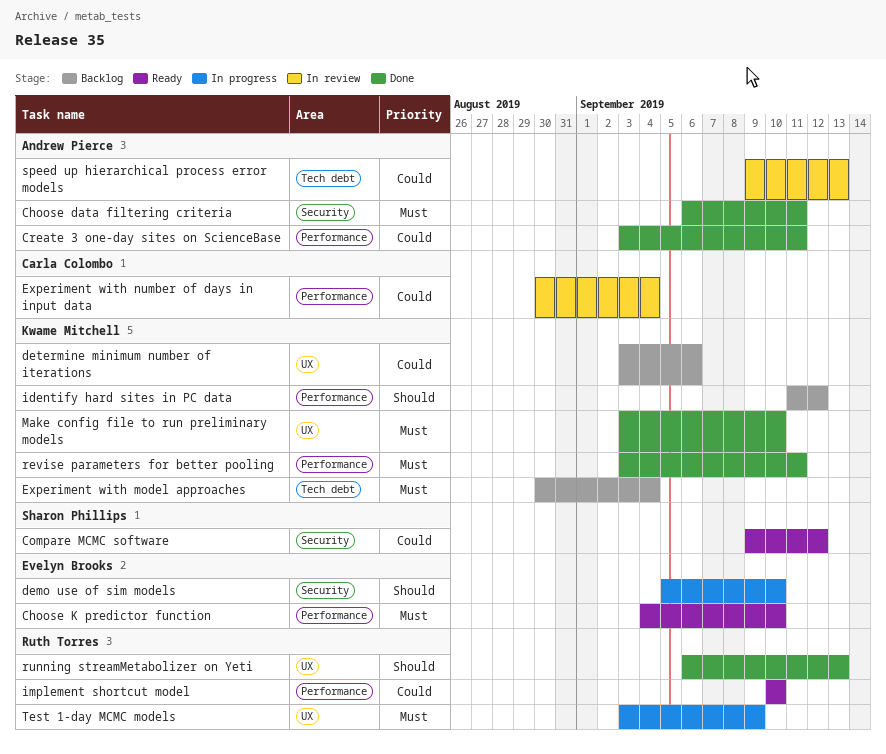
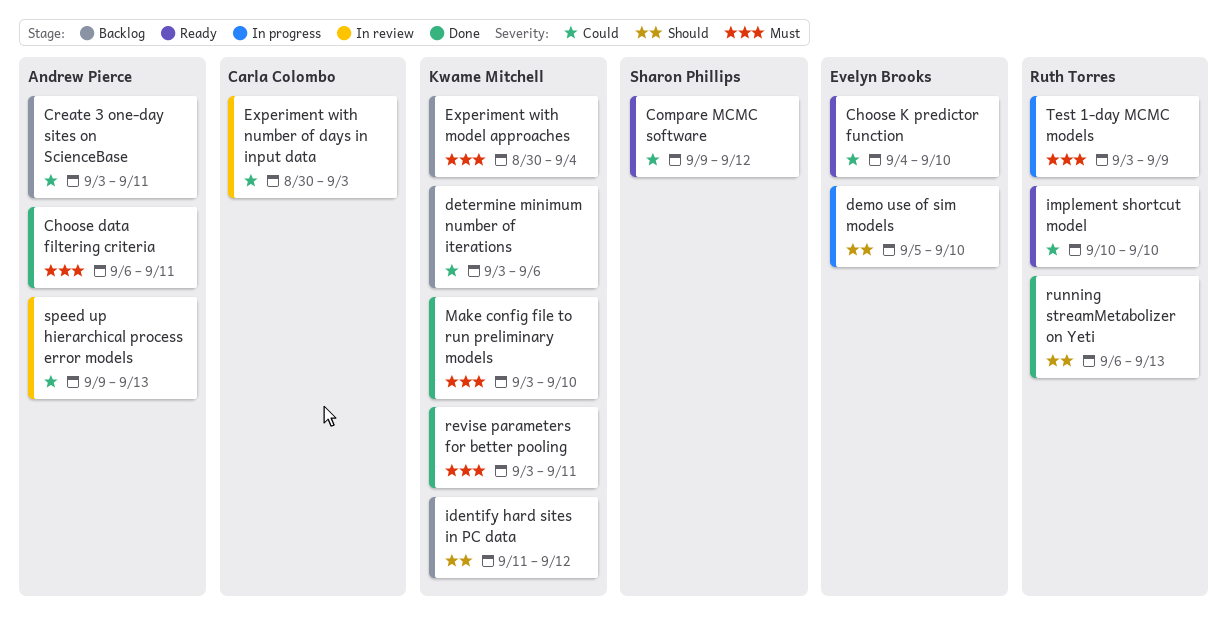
Choose K predictor function, priority: Must -> Could
Create 3 one-day sites on ScienceBase, status: Done -> Backlog
Experiment with number of days in input data, due: Sep 4 -> Sep 3

